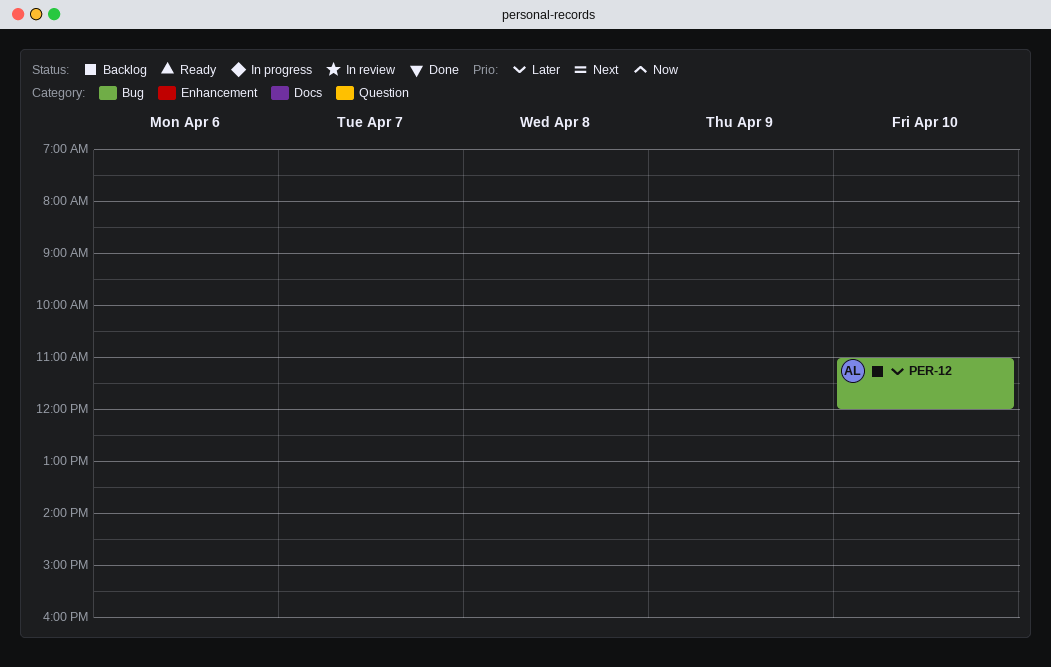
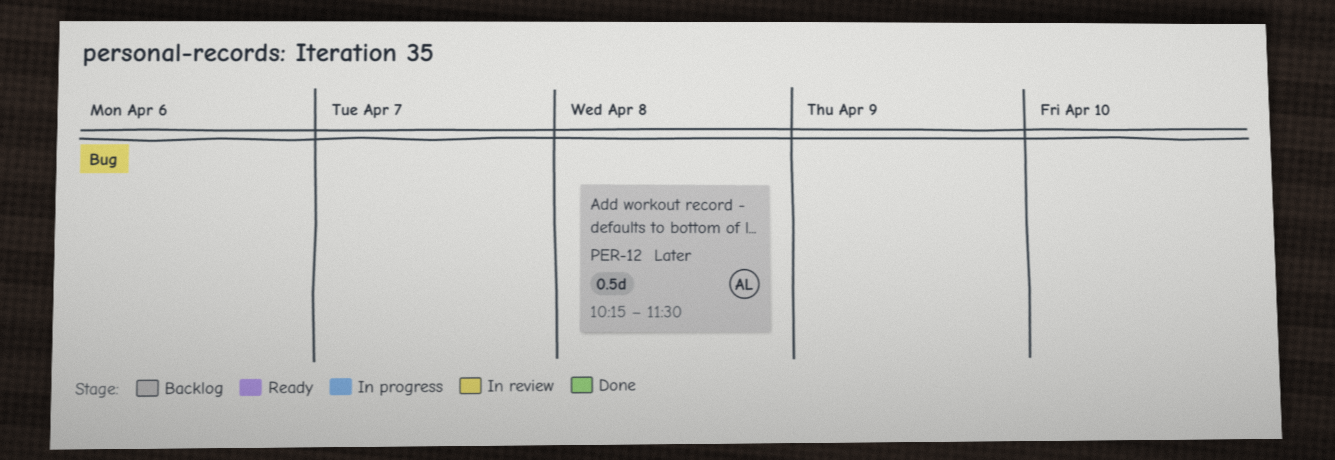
PER-12, day: Apr 10 -> Apr 8
PER-12, begins: 11:00 -> 10:15
PER-12, ends: 12:00 -> 11:30

